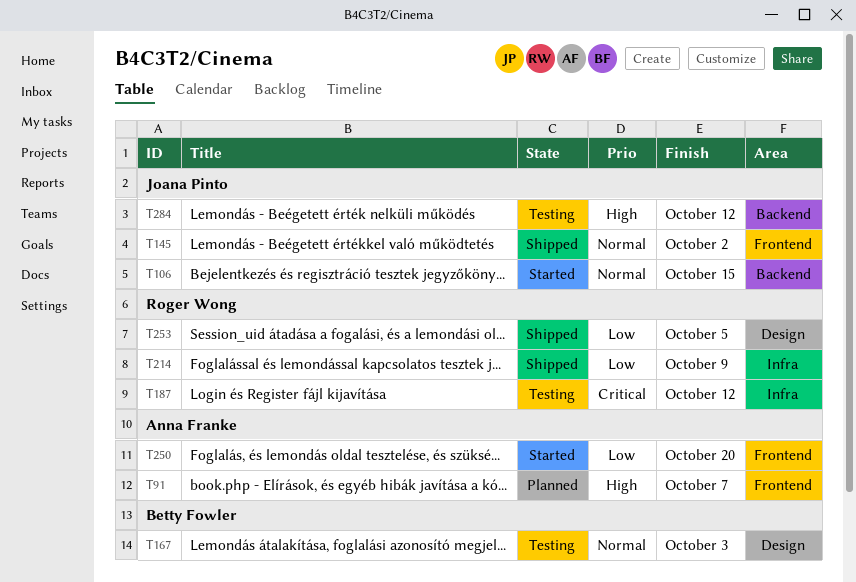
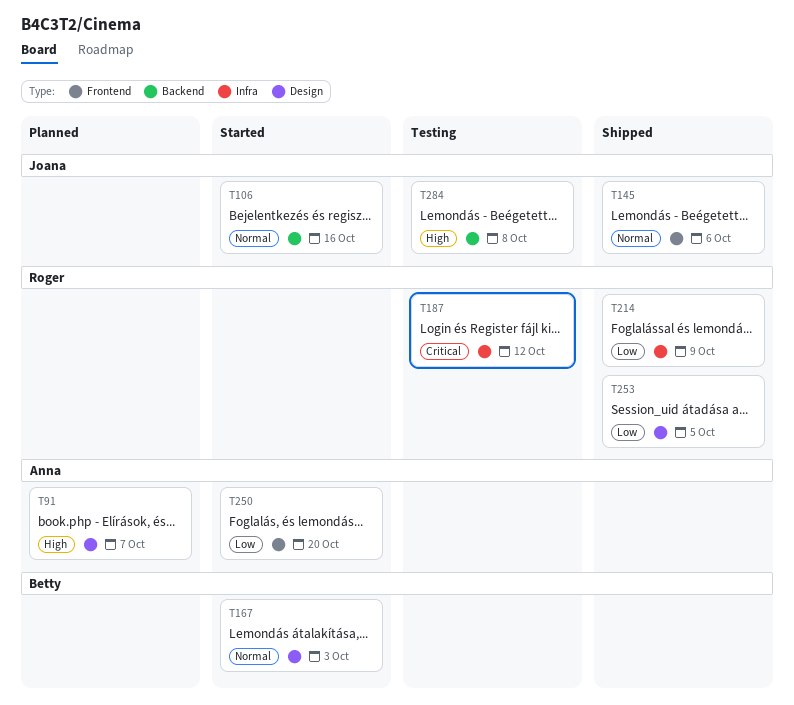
T91, label: Frontend -> Design
T106, due: Oct 15 -> Oct 16
T145, due: Oct 2 -> Oct 6
T167, status: Testing -> Started
T284, due: Oct 12 -> Oct 8

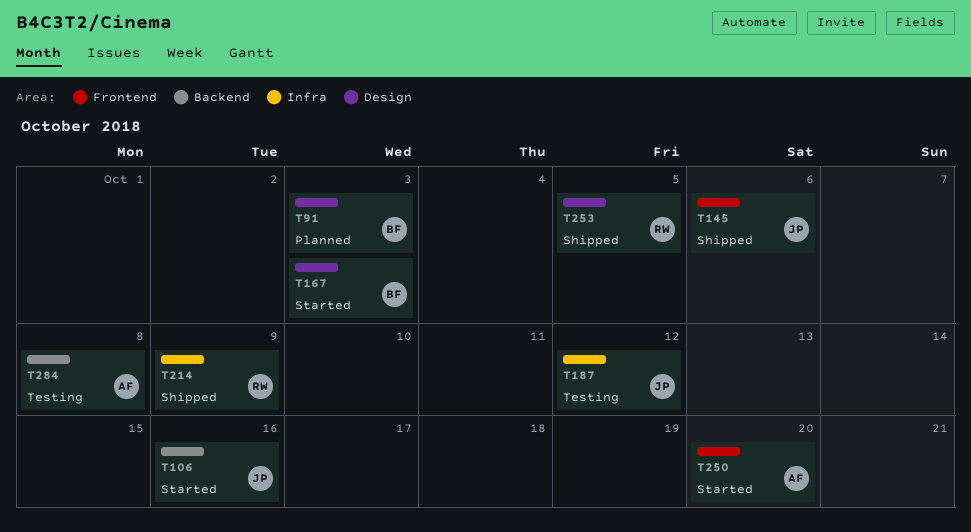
T91, owner: Anna -> Betty
T91, due: Oct 7 -> Oct 3
T187, owner: Roger -> Joana
T284, owner: Joana -> Anna

